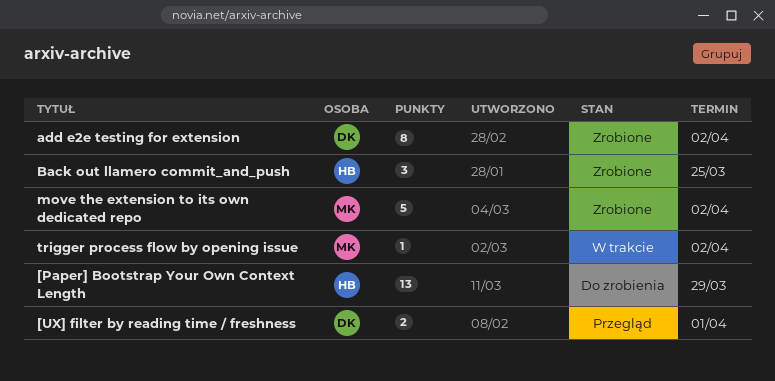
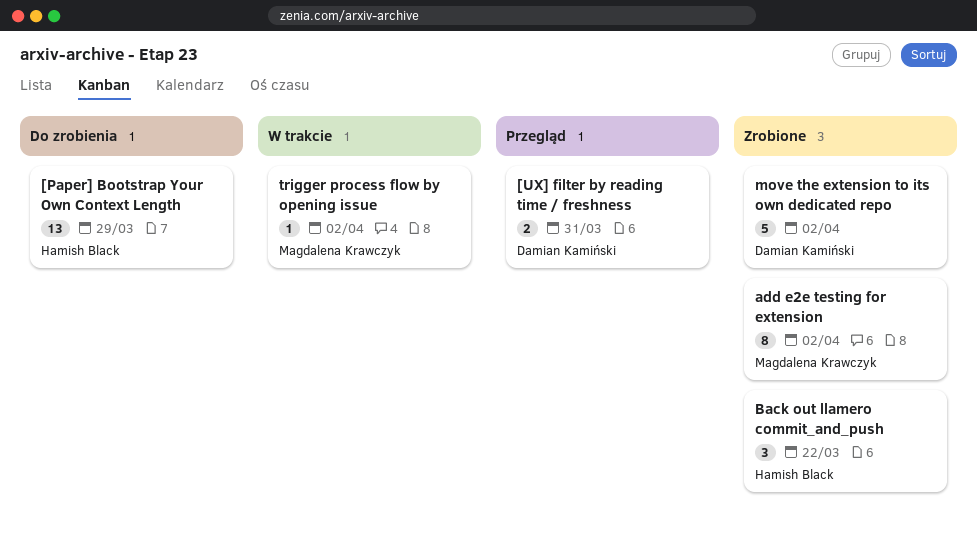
[UX] filter by reading time / freshness, due: Apr 1 -> Mar 31
add e2e testing for extension, owner: Damian Kamiński -> Magdalena Krawczyk
Back out llamero commit_and_push, due: Mar 25 -> Mar 22
move the extension to its own dedicated repo, owner: Magdalena Krawczyk -> Damian Kamiński

